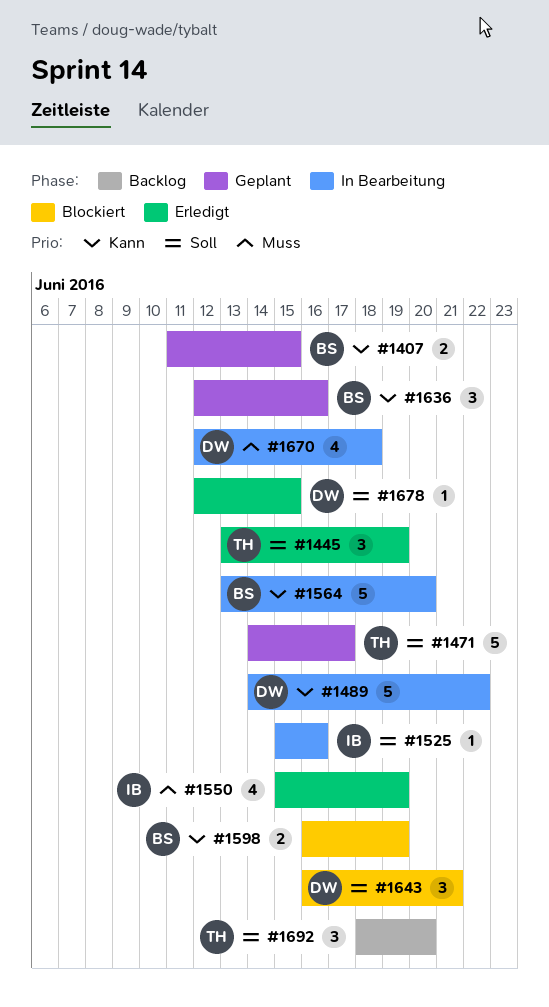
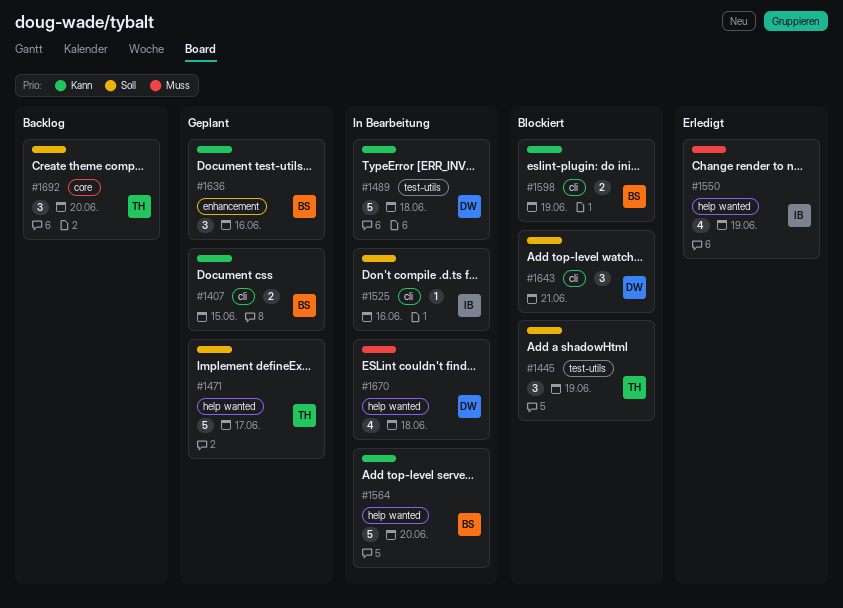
#1445, status: Erledigt -> Blockiert
#1489, due: Jun 22 -> Jun 18
#1678: present -> none

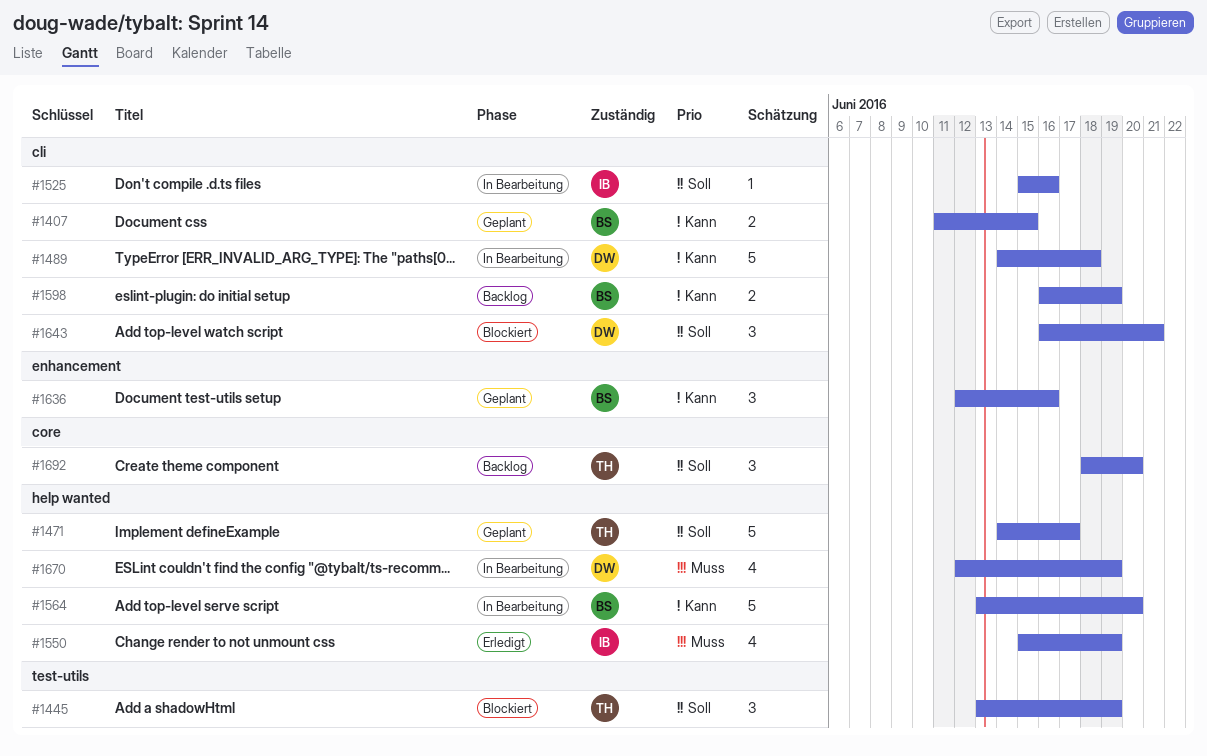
#1489, label: test-utils -> cli
#1598, status: Blockiert -> Backlog
#1670, due: Jun 18 -> Jun 19

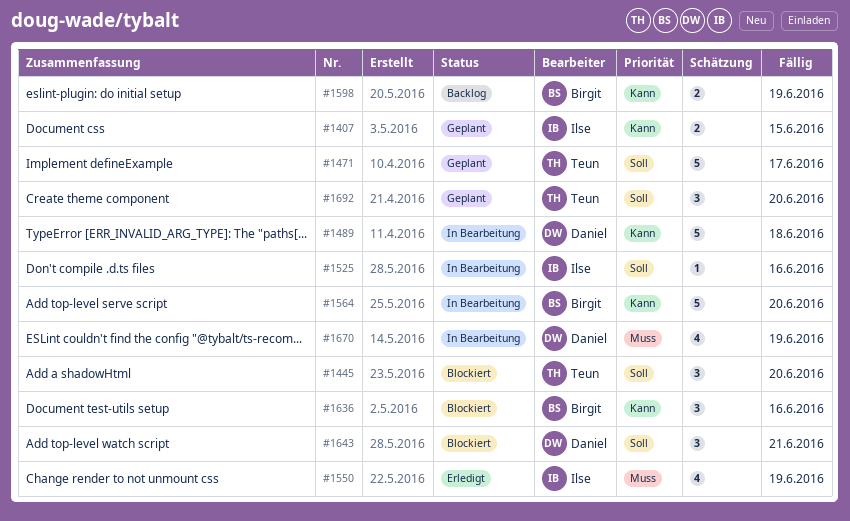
#1407, owner: Birgit -> Ilse
#1445, due: Jun 19 -> Jun 20
#1636, status: Geplant -> Blockiert
#1692, status: Backlog -> Geplant

